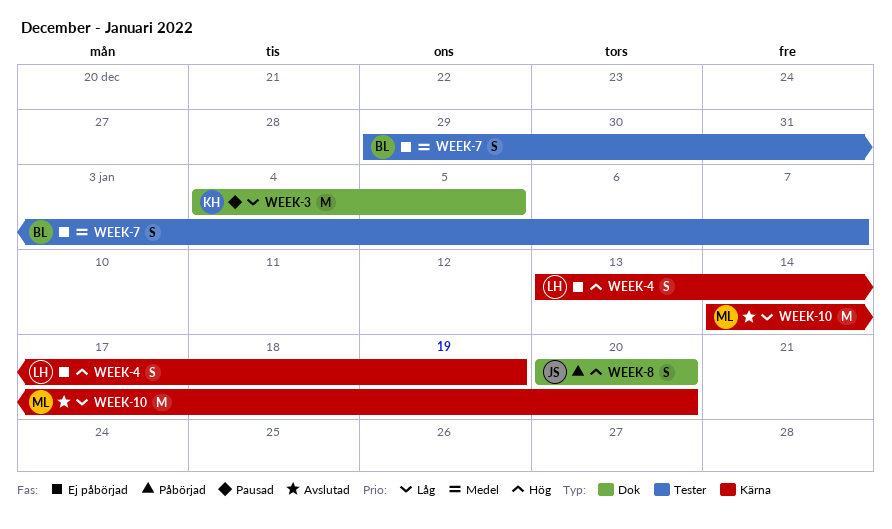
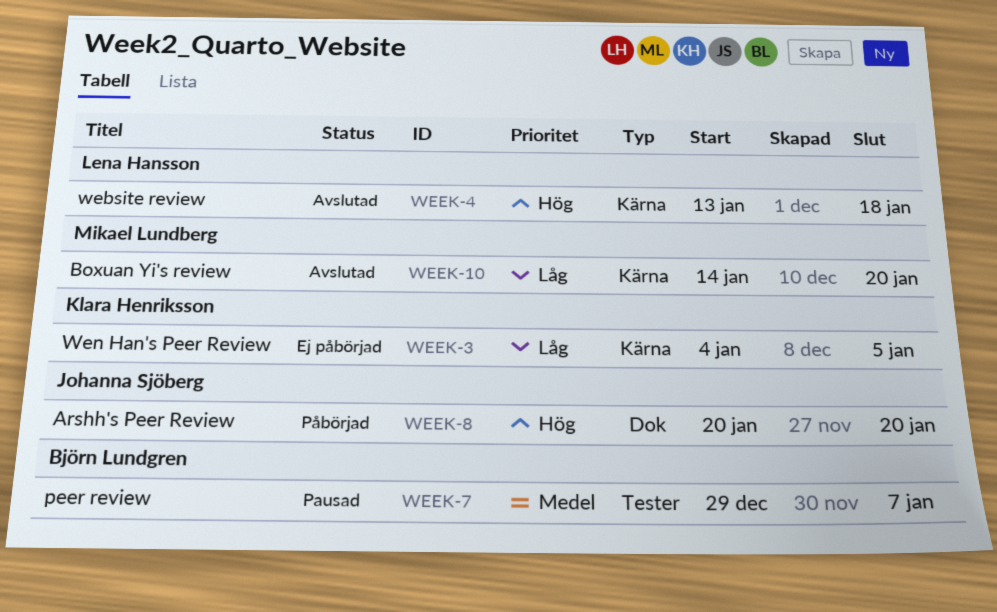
WEEK-3, status: Pausad -> Ej påbörjad
WEEK-3, label: Dok -> Kärna
WEEK-4, status: Ej påbörjad -> Avslutad
WEEK-4, due: Jan 19 -> Jan 18
WEEK-7, status: Ej påbörjad -> Pausad

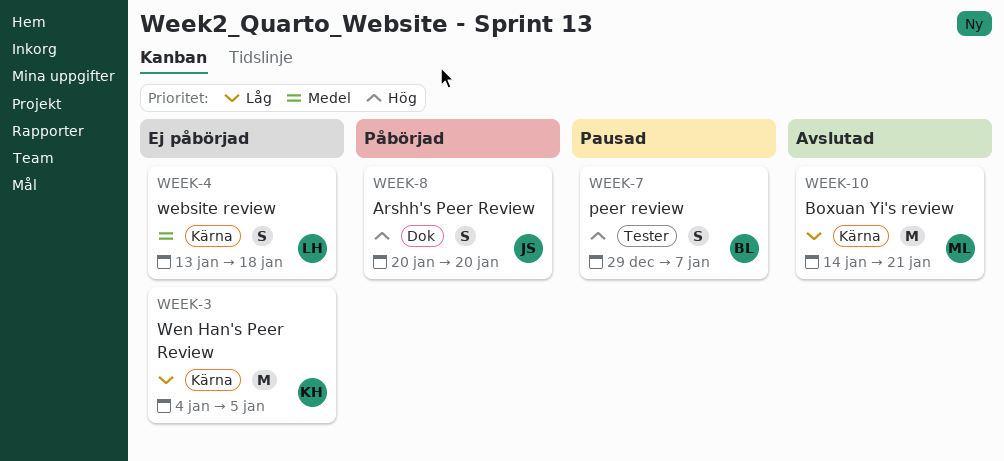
WEEK-4, status: Avslutad -> Ej påbörjad
WEEK-4, priority: Hög -> Medel
WEEK-7, priority: Medel -> Hög
WEEK-10, due: Jan 20 -> Jan 21

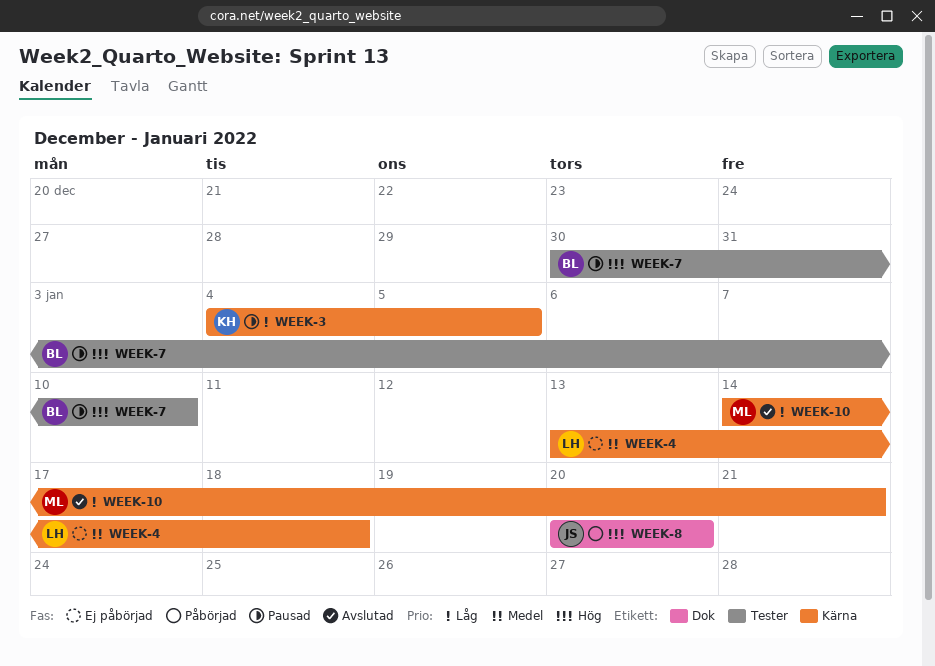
WEEK-3, status: Ej påbörjad -> Pausad
WEEK-7, start: Dec 29 -> Dec 30
WEEK-7, due: Jan 7 -> Jan 10

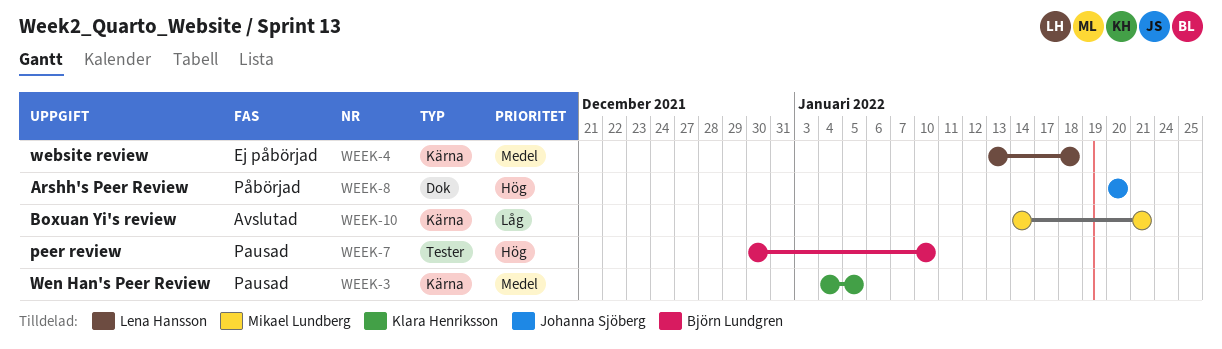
WEEK-3, priority: Låg -> Medel

